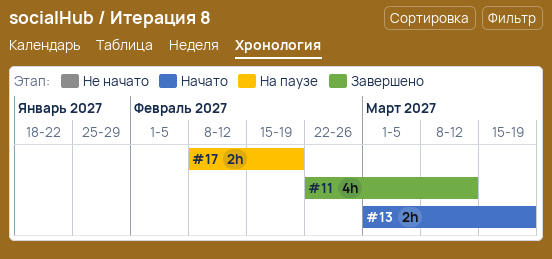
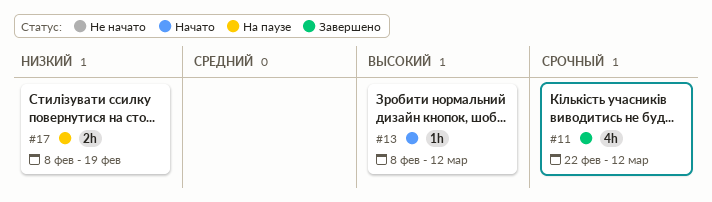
#13, estimate: 2h -> 1h
#13, start: Mar 1 -> Feb 8
#13, due: Mar 19 -> Mar 12

